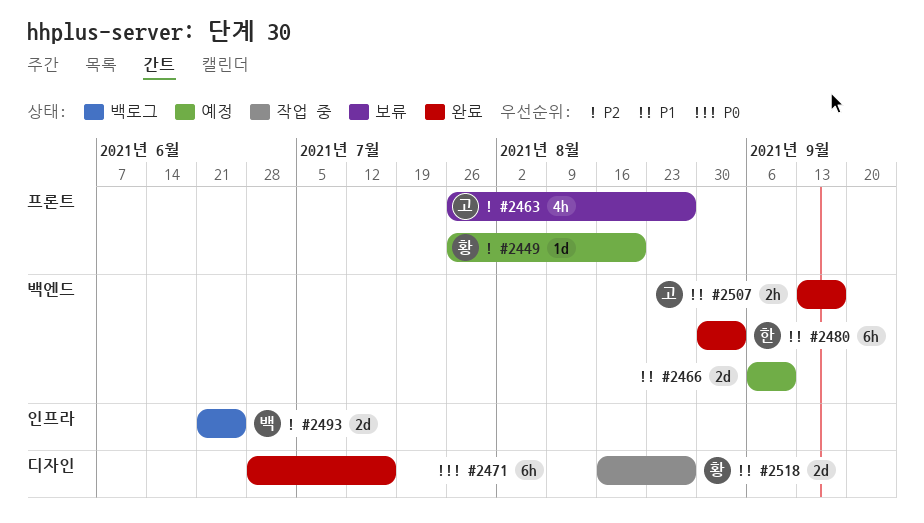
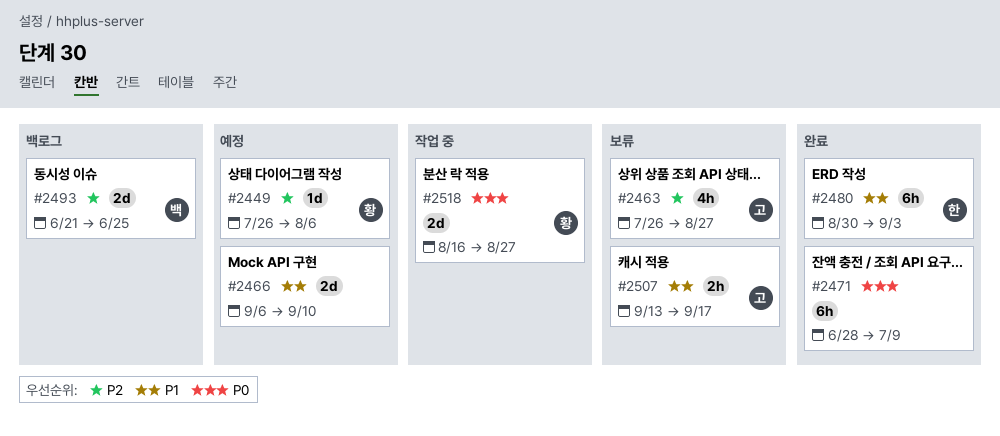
#2449, due: Aug 20 -> Aug 6
#2471, due: Jul 16 -> Jul 9
#2507, status: 완료 -> 보류
#2518, priority: P1 -> P0

